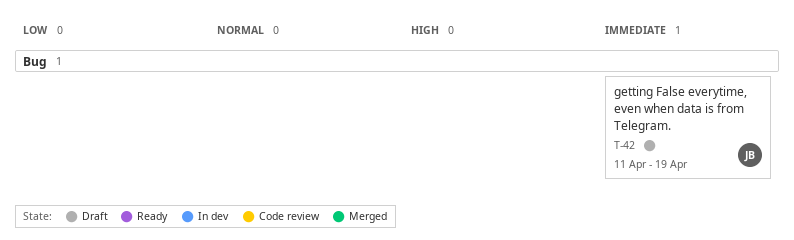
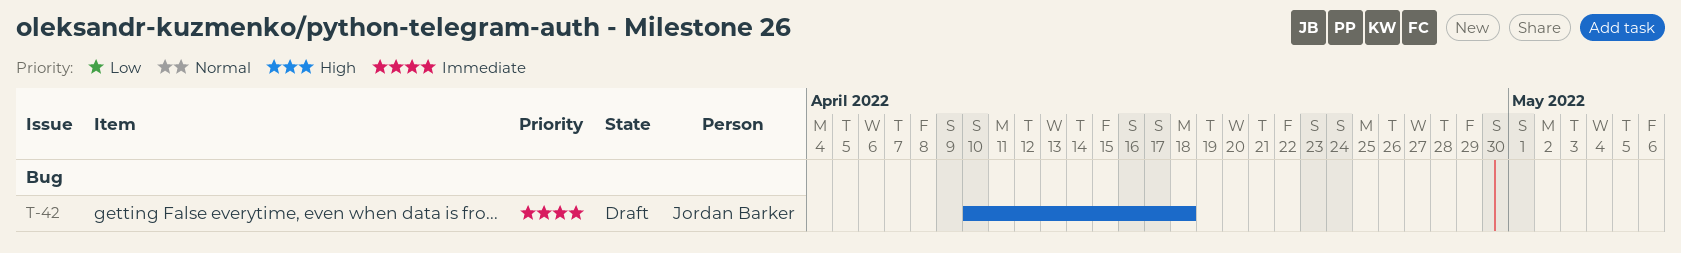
T-42, start: Apr 11 -> Apr 10
T-42, due: Apr 19 -> Apr 18

